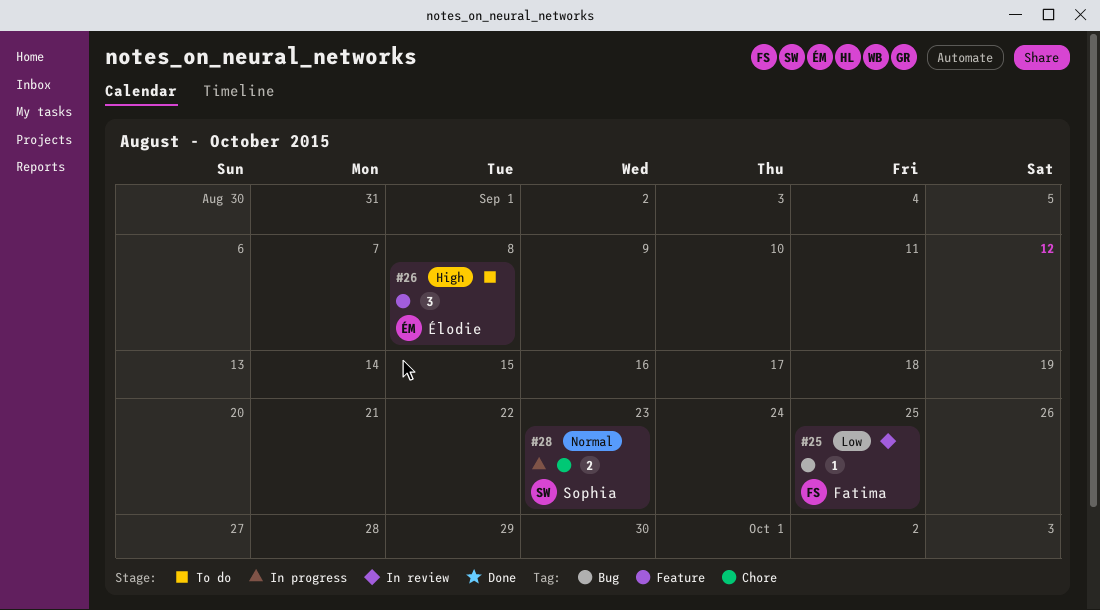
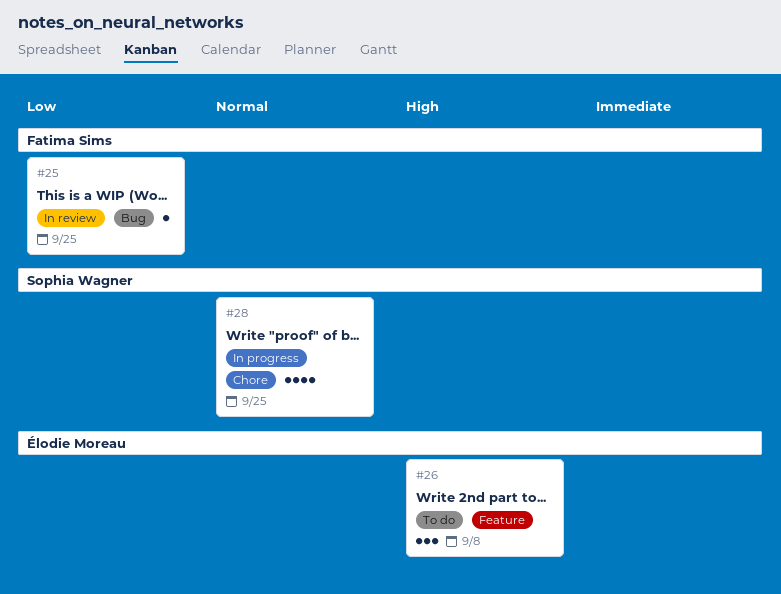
#28, estimate: 2 -> 4
#28, due: Sep 23 -> Sep 25

